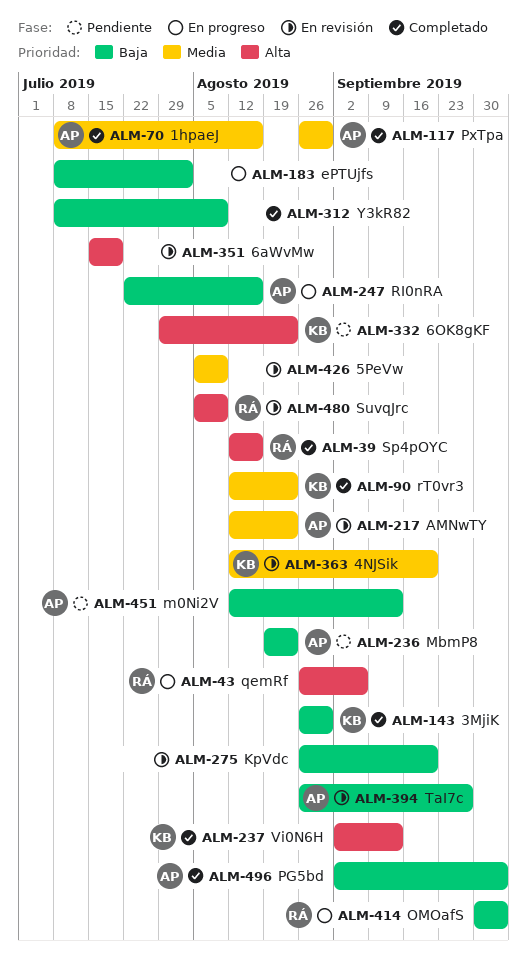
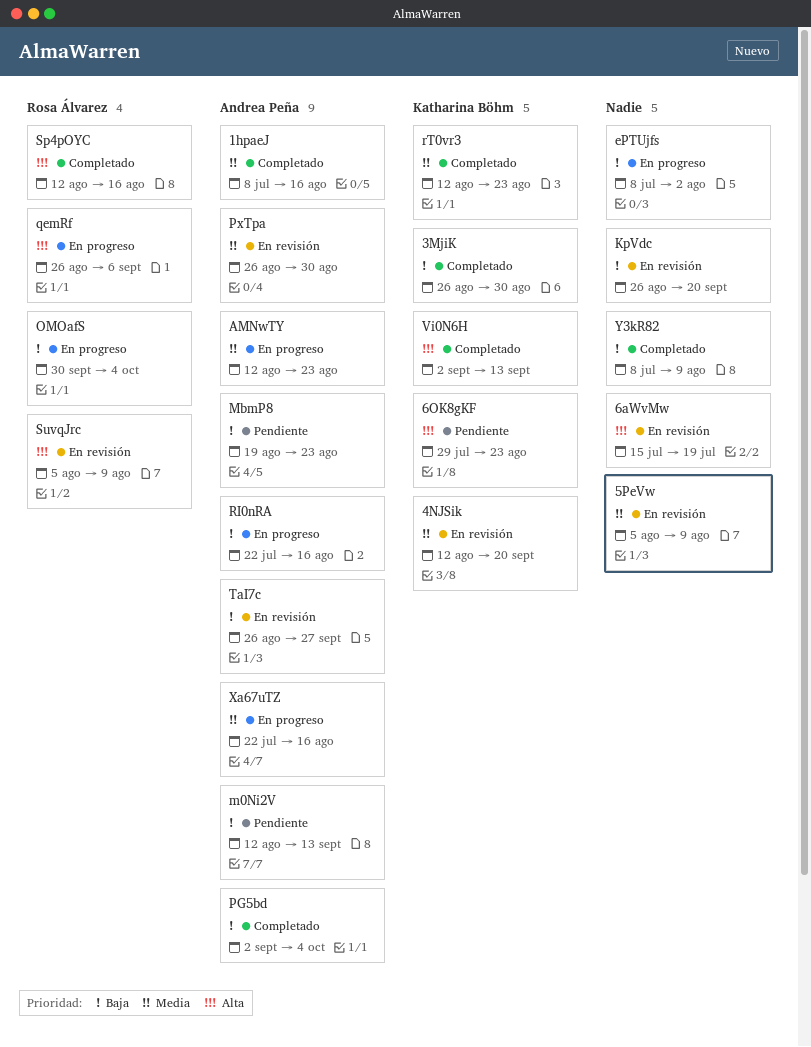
AMNwTY, status: En revisión -> En progreso
PxTpa, status: Completado -> En revisión
Xa67uTZ: none -> present

